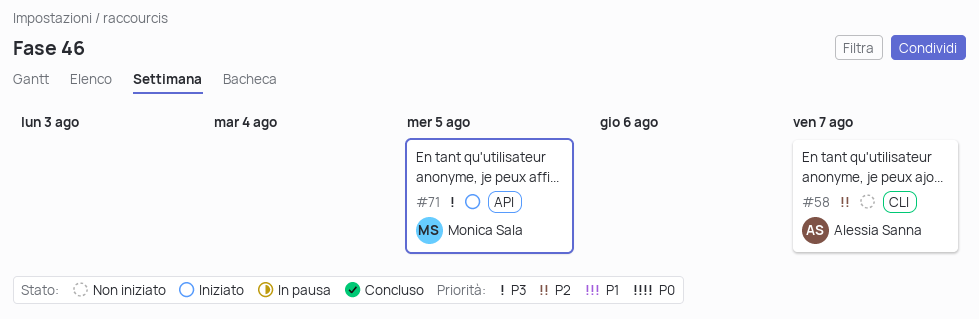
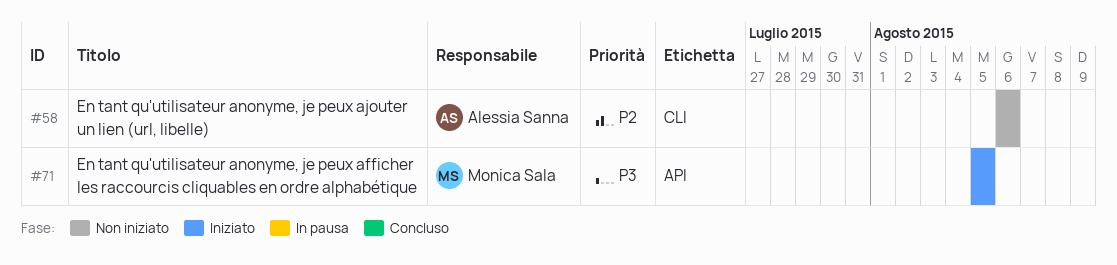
#58, due: Aug 7 -> Aug 6

